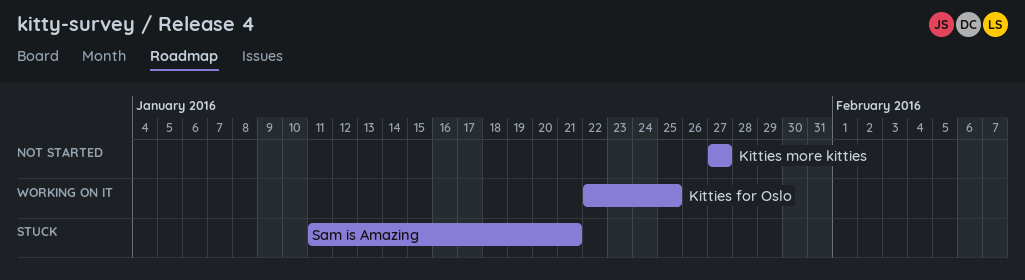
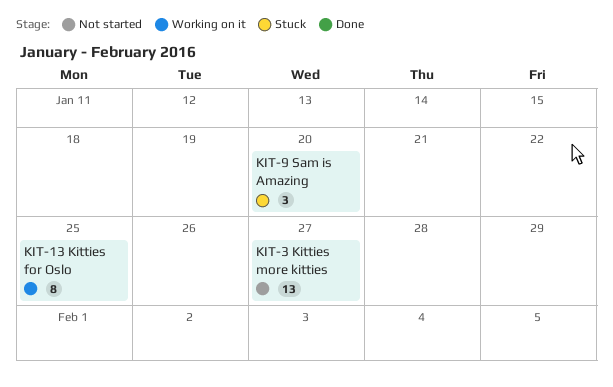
Sam is Amazing, due: Jan 21 -> Jan 20

